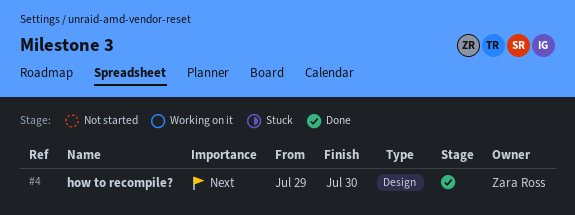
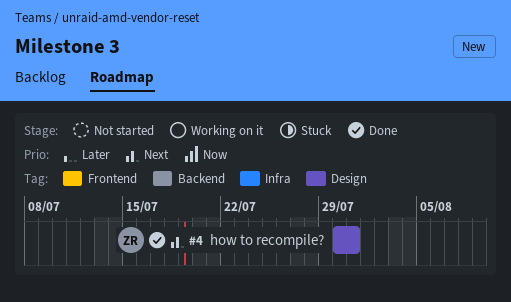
#4, start: Jul 29 -> Jul 30
#4, due: Jul 30 -> Jul 31

